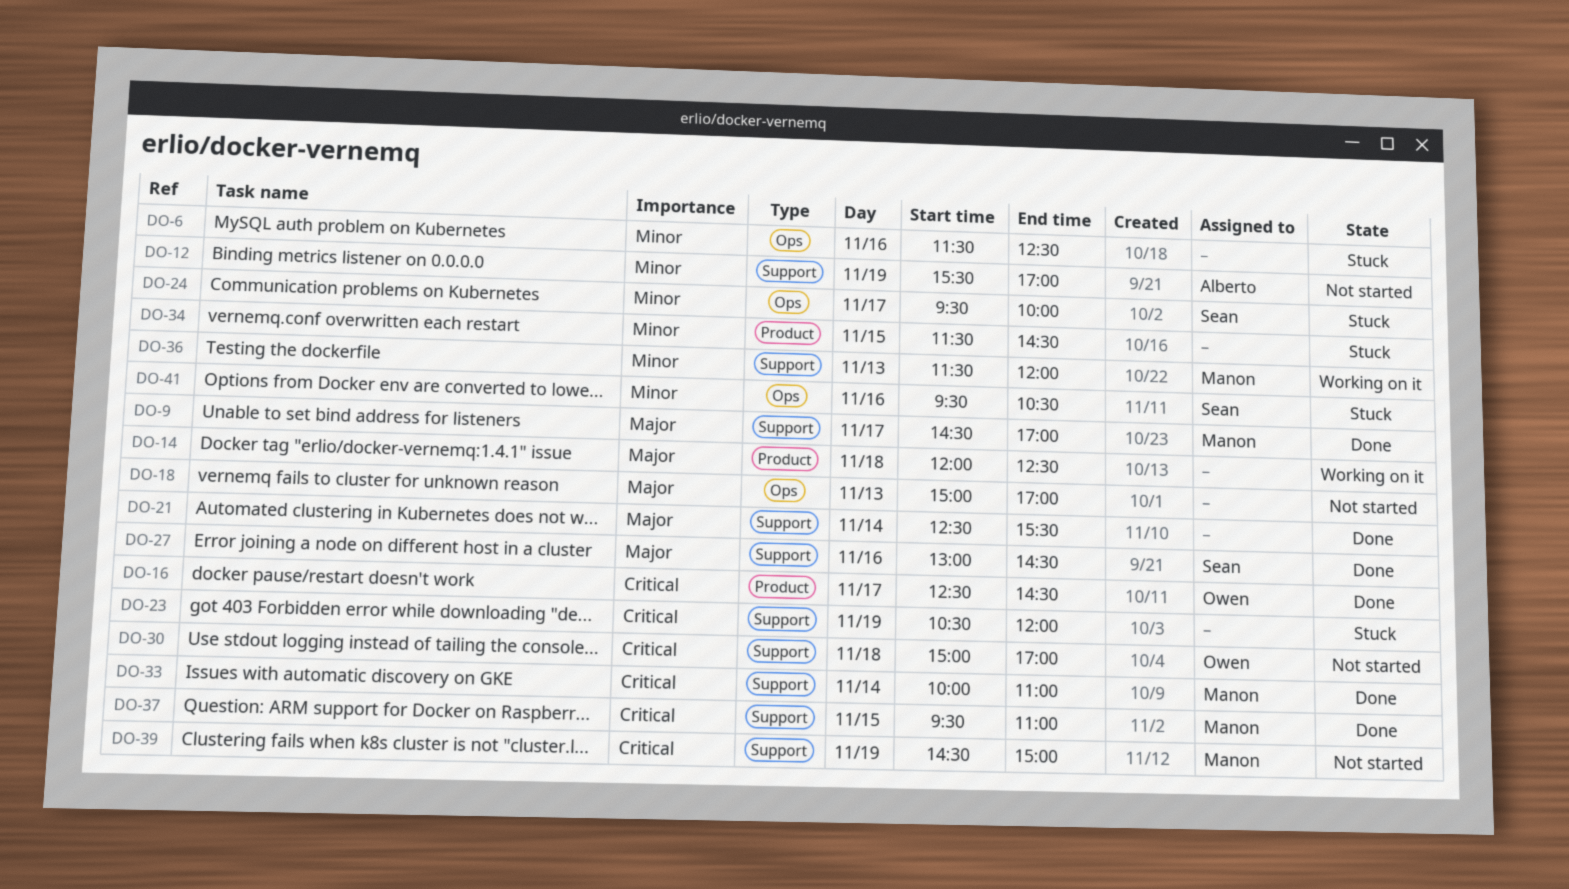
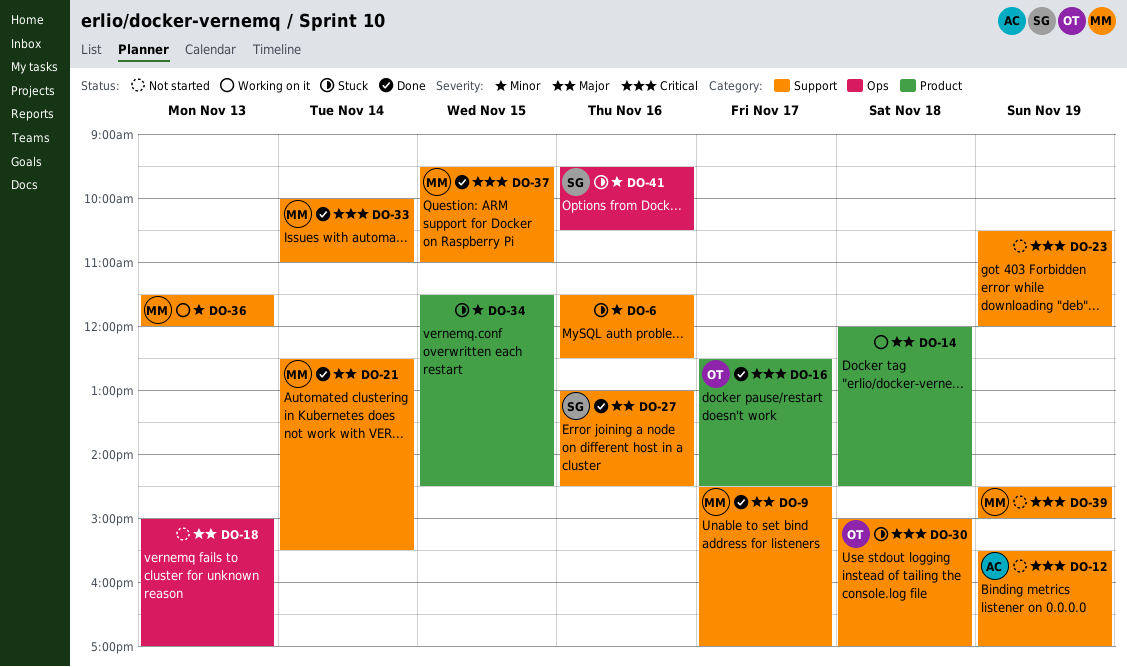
DO-6, label: Ops -> Support
DO-12, priority: Minor -> Critical
DO-14, ends: 12:30 -> 14:30
DO-21, owner: none -> Manon
DO-23, status: Stuck -> Not started
DO-24: present -> none
DO-30, status: Not started -> Stuck

